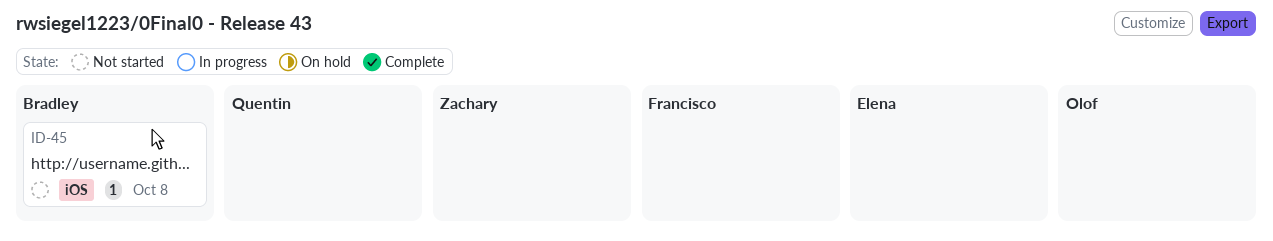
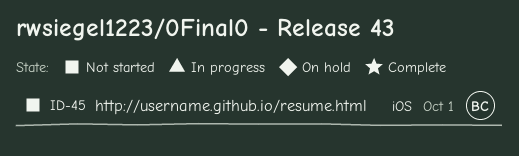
ID-45, due: Oct 8 -> Oct 1

